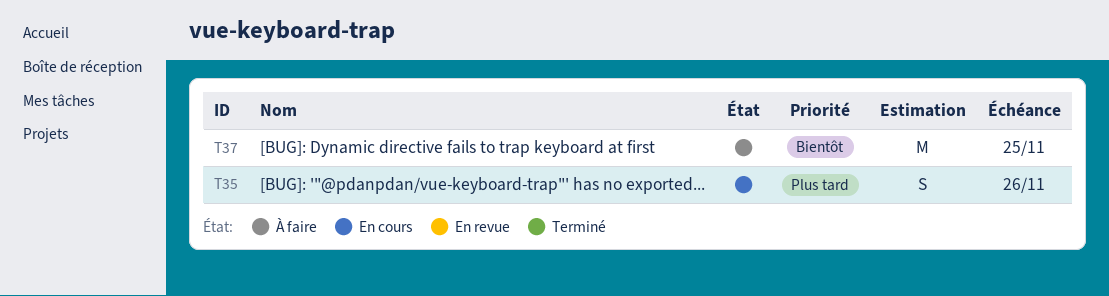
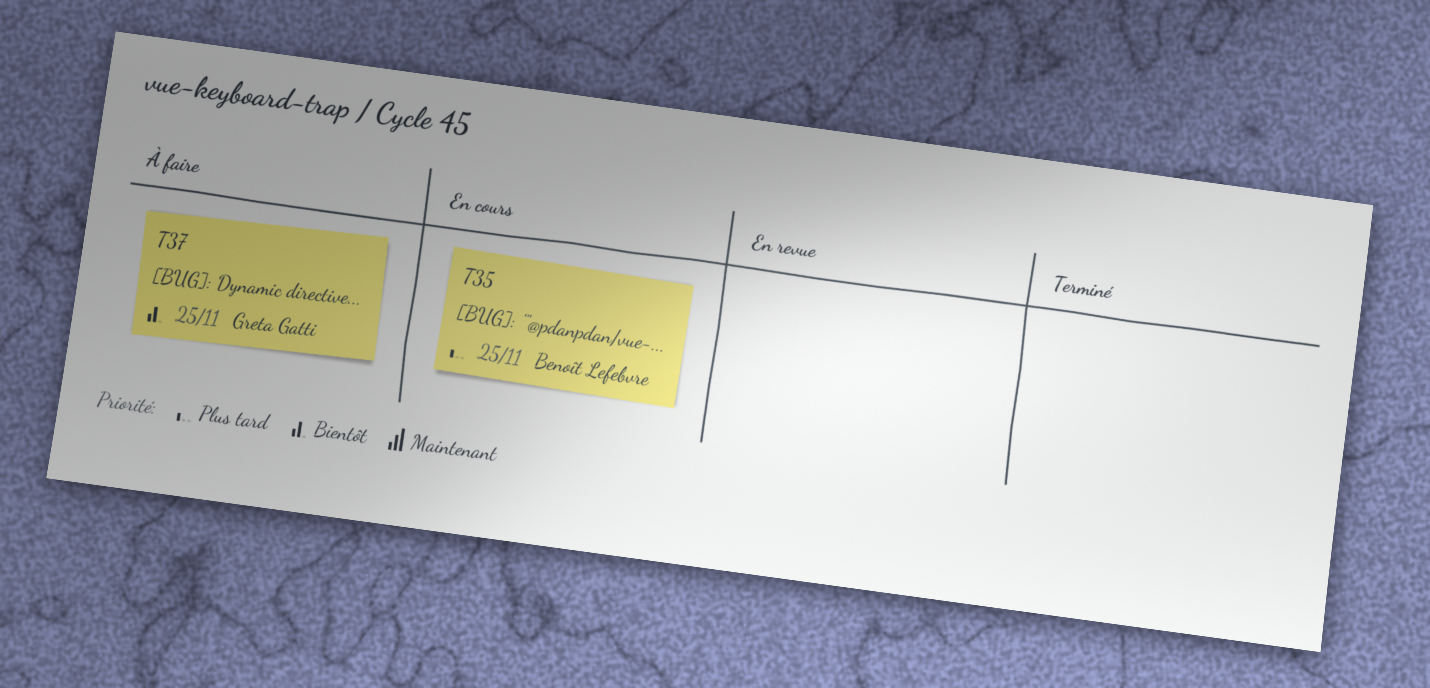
T35, due: Nov 26 -> Nov 25

